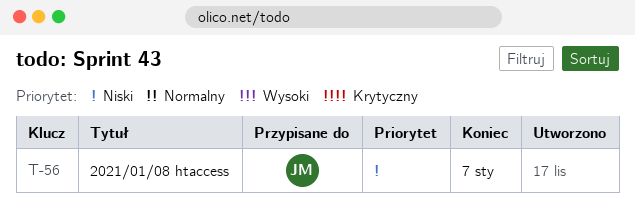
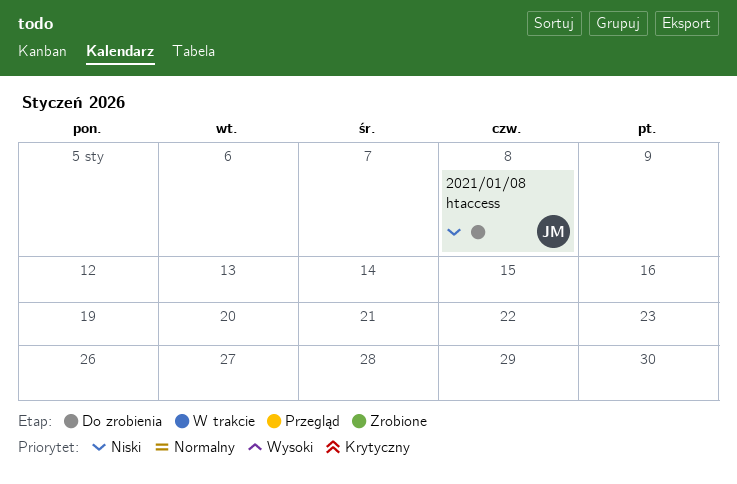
2021/01/08 htaccess, due: Jan 7 -> Jan 8

